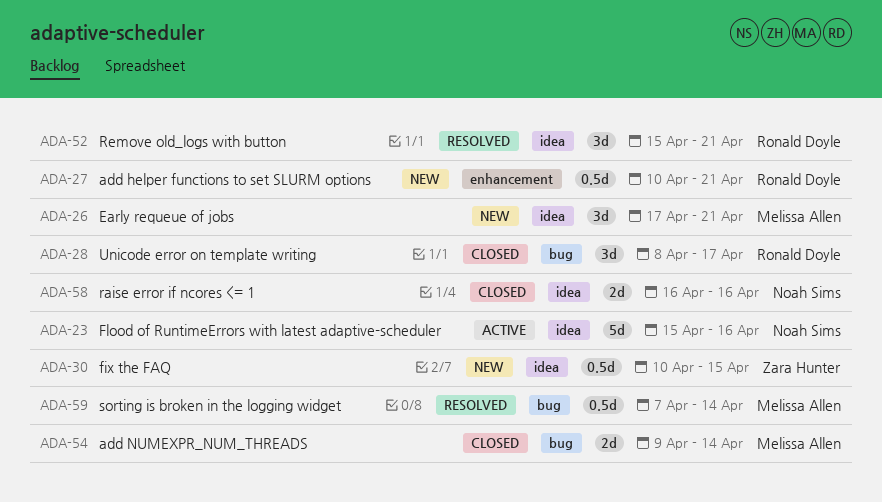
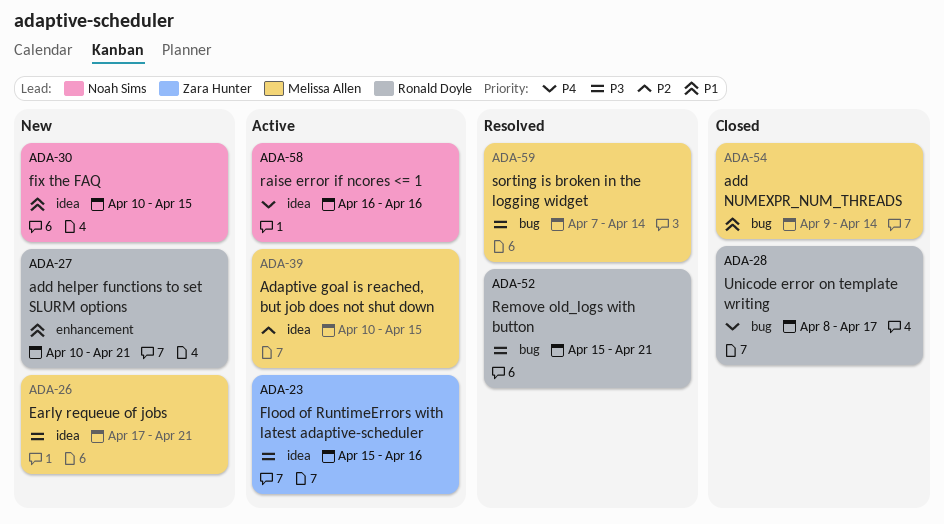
ADA-23, owner: Noah Sims -> Zara Hunter
ADA-30, owner: Zara Hunter -> Noah Sims
ADA-39: none -> present
ADA-52, label: idea -> bug
ADA-58, status: Closed -> Active

